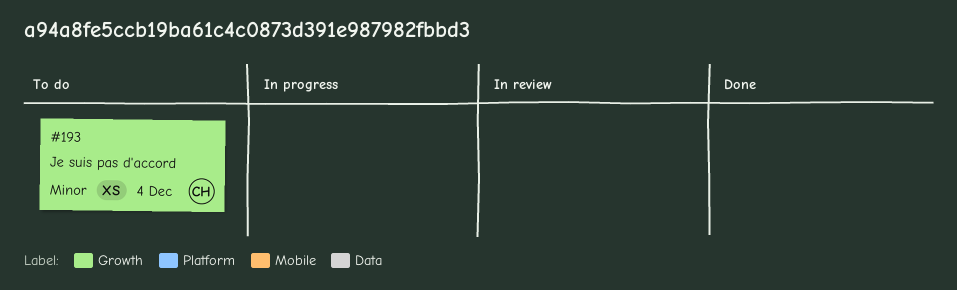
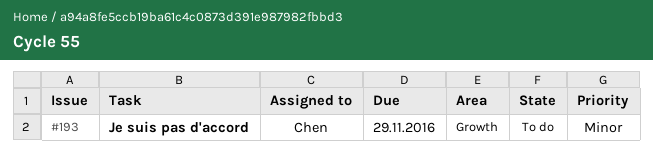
#193, due: Dec 4 -> Nov 29

